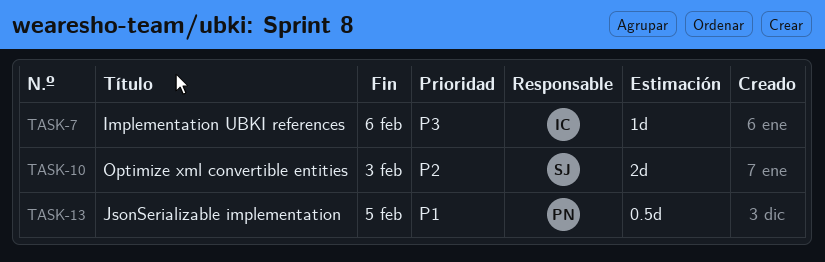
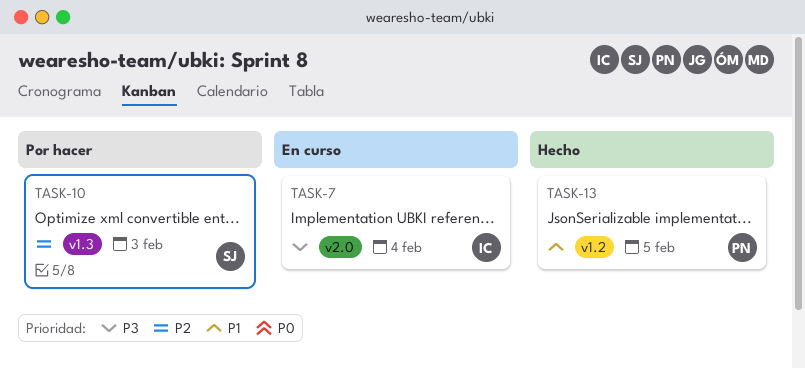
TASK-7, due: Feb 6 -> Feb 4

